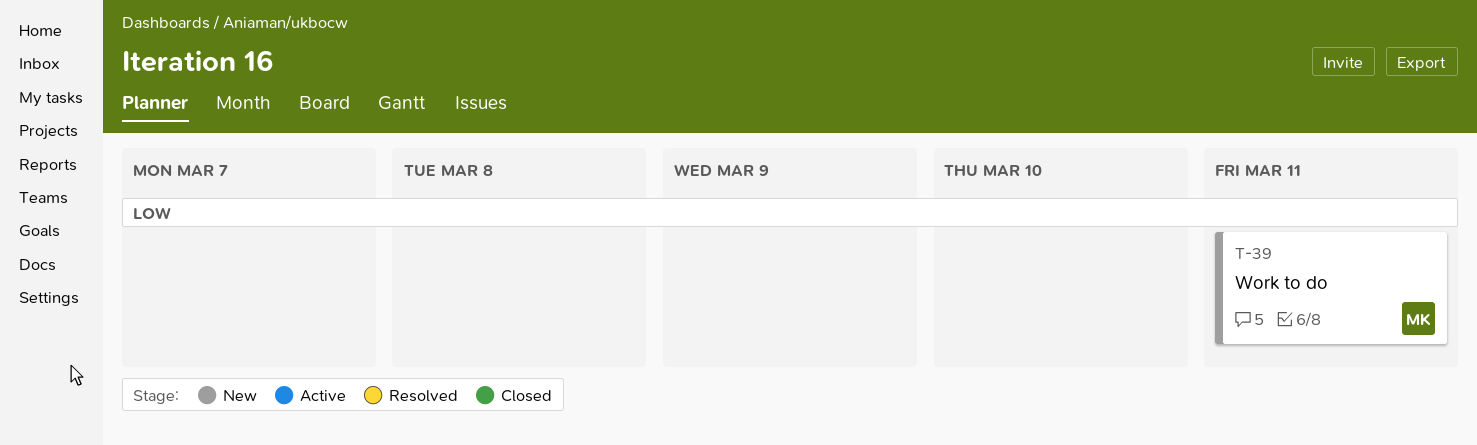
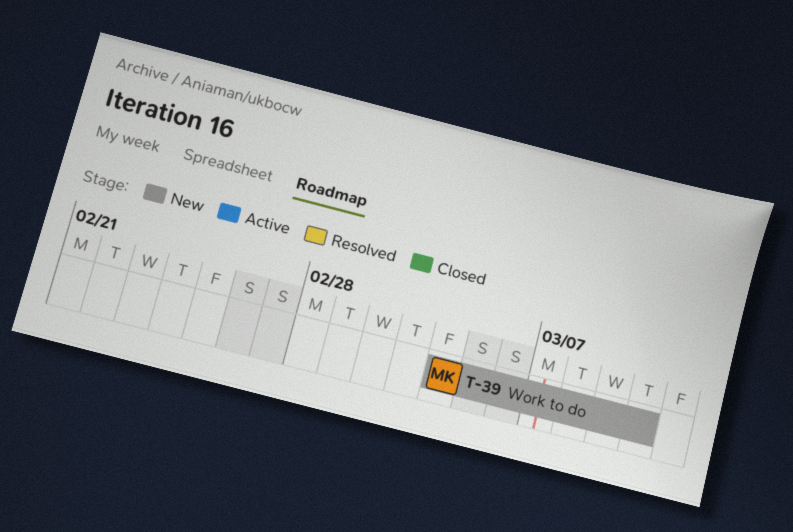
T-39, due: Mar 11 -> Mar 10

